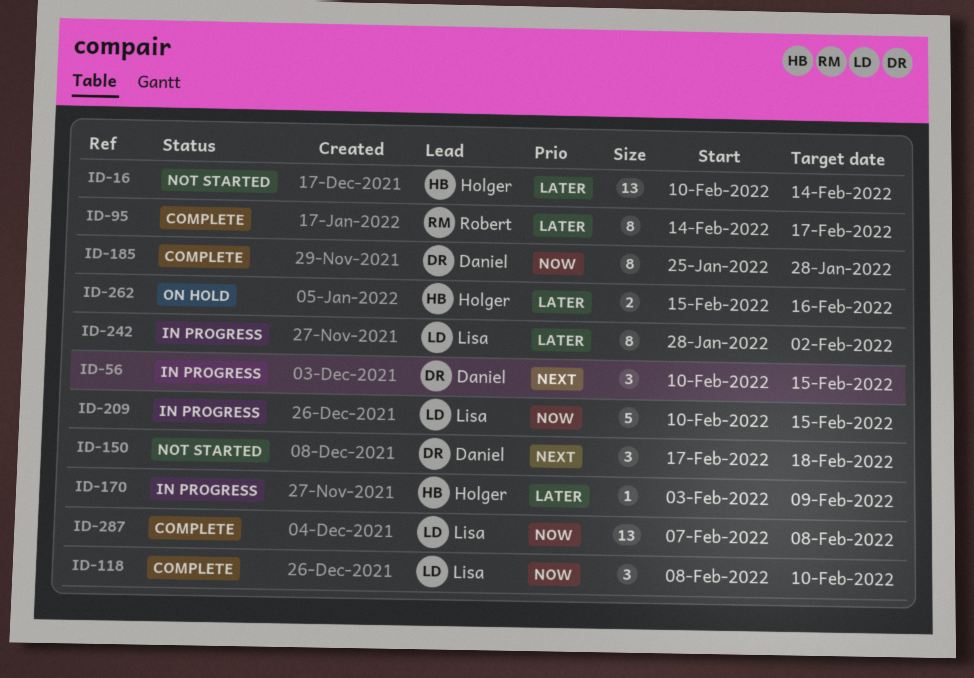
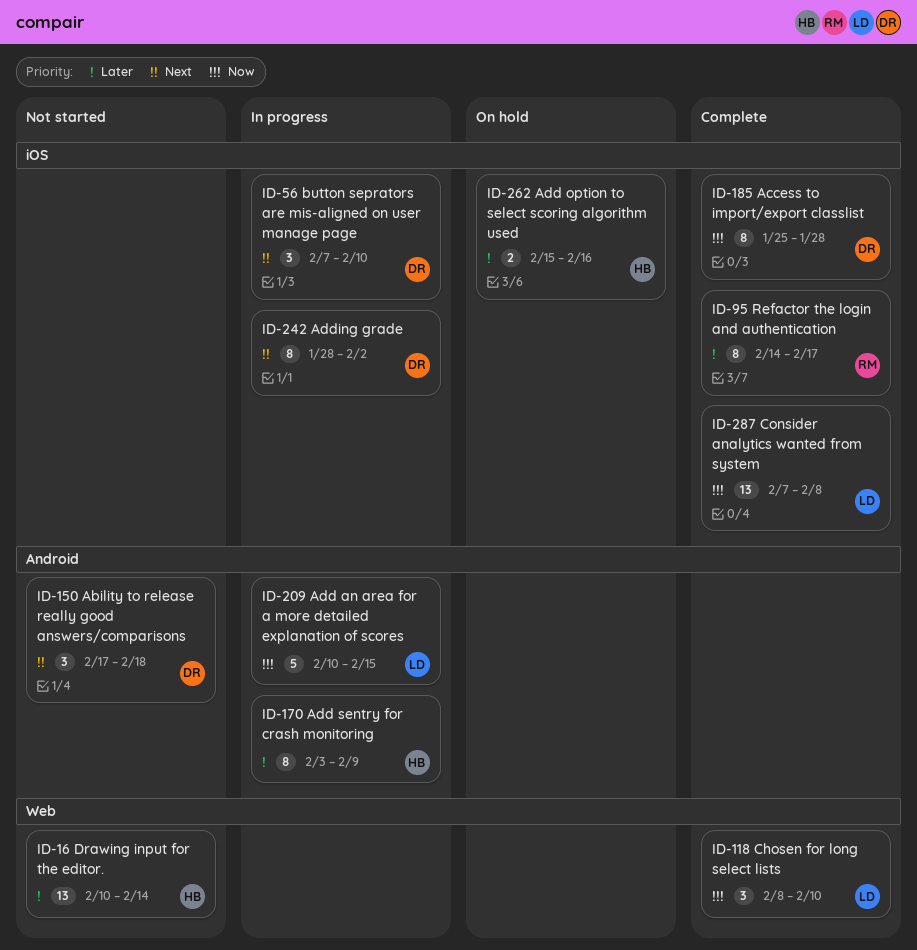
ID-56, start: Feb 10 -> Feb 7
ID-56, due: Feb 15 -> Feb 10
ID-170, estimate: 1 -> 8
ID-242, owner: Lisa -> Daniel
ID-242, priority: Later -> Next

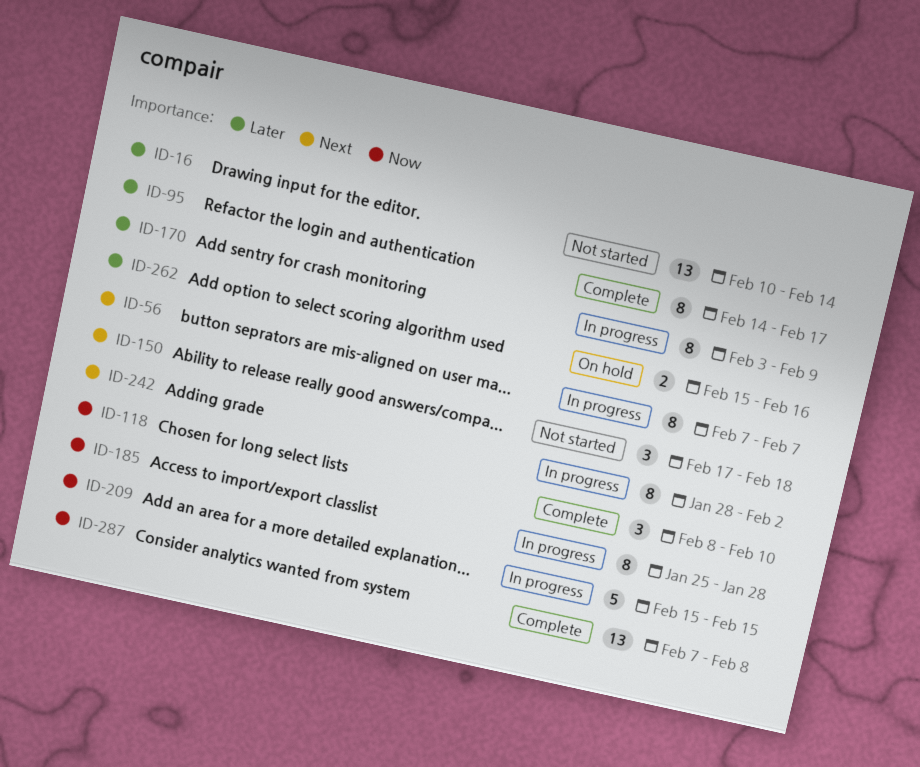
ID-56, estimate: 3 -> 8
ID-56, due: Feb 10 -> Feb 7
ID-185, status: Complete -> In progress
ID-209, start: Feb 10 -> Feb 15

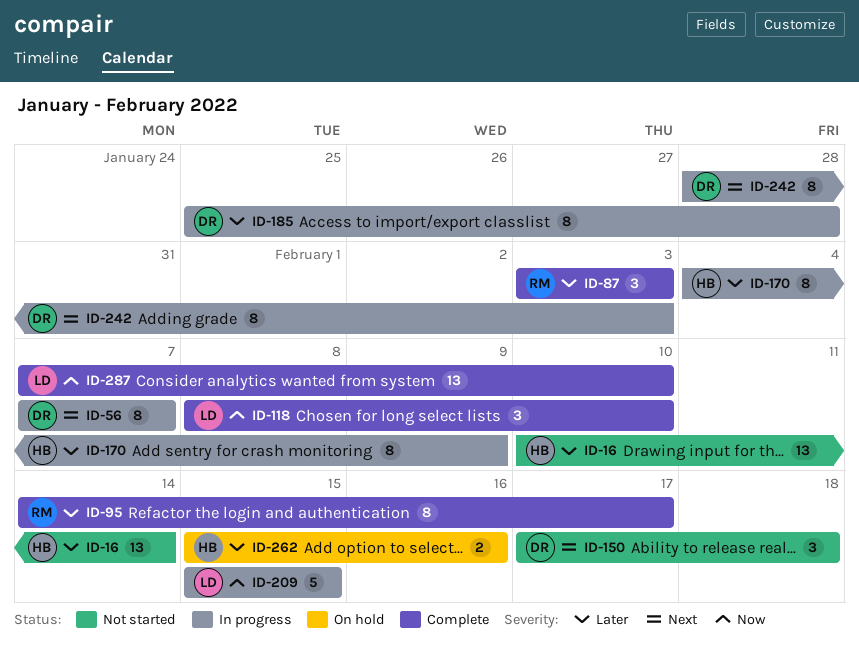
ID-87: none -> present
ID-170, start: Feb 3 -> Feb 4
ID-185, priority: Now -> Later
ID-242, due: Feb 2 -> Feb 3
ID-287, due: Feb 8 -> Feb 10

